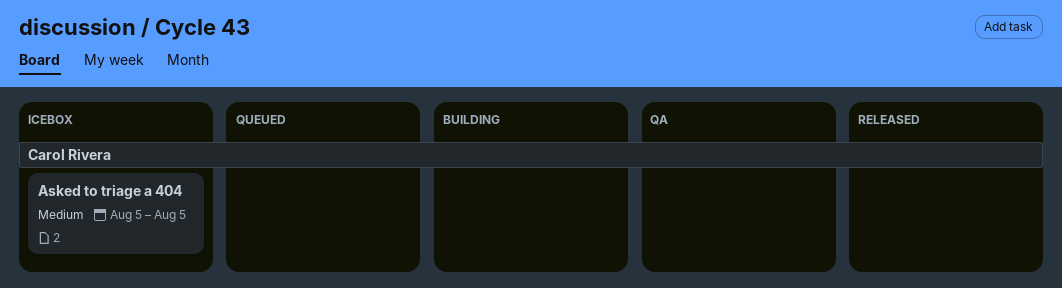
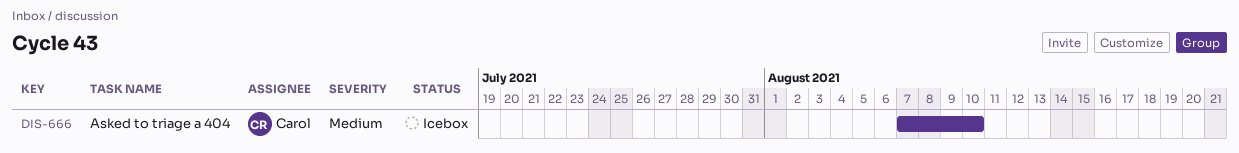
Asked to triage a 404, start: Aug 5 -> Aug 7
Asked to triage a 404, due: Aug 5 -> Aug 10

